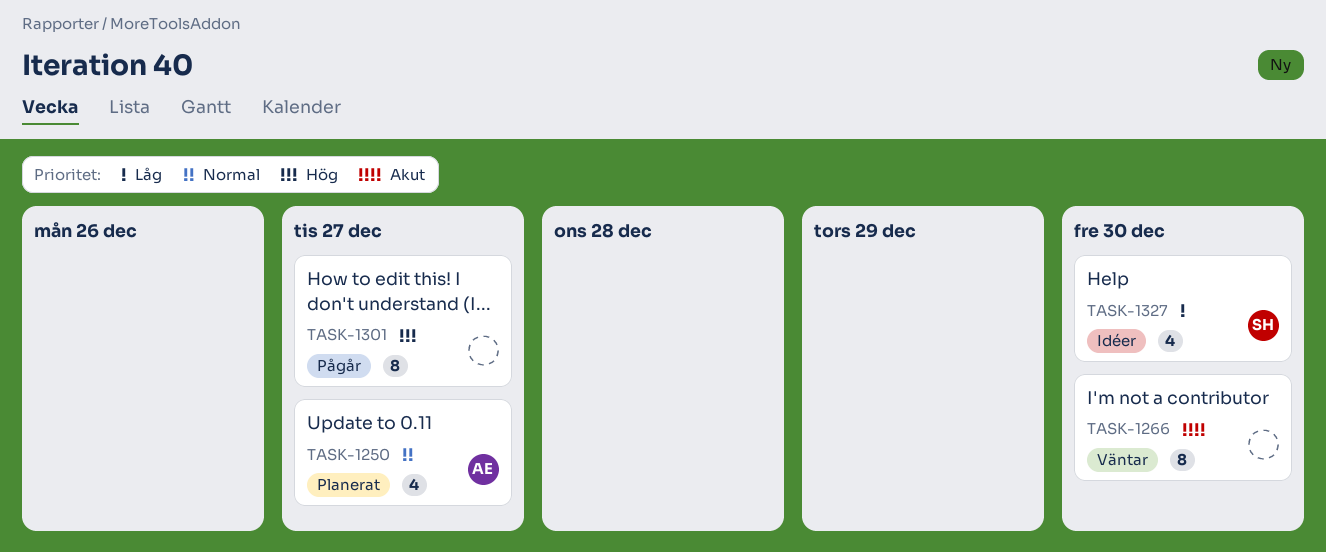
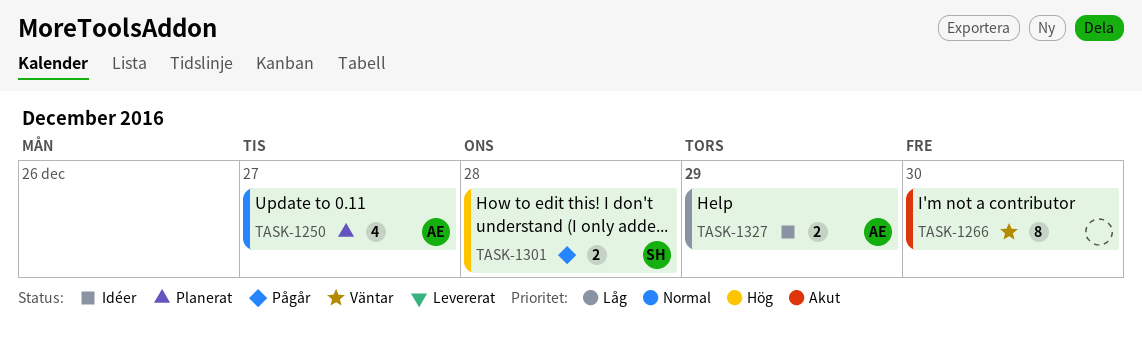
TASK-1301, owner: none -> SH
TASK-1301, estimate: 8 -> 2
TASK-1301, due: Dec 27 -> Dec 28
TASK-1327, owner: SH -> AE
TASK-1327, estimate: 4 -> 2
TASK-1327, due: Dec 30 -> Dec 29

